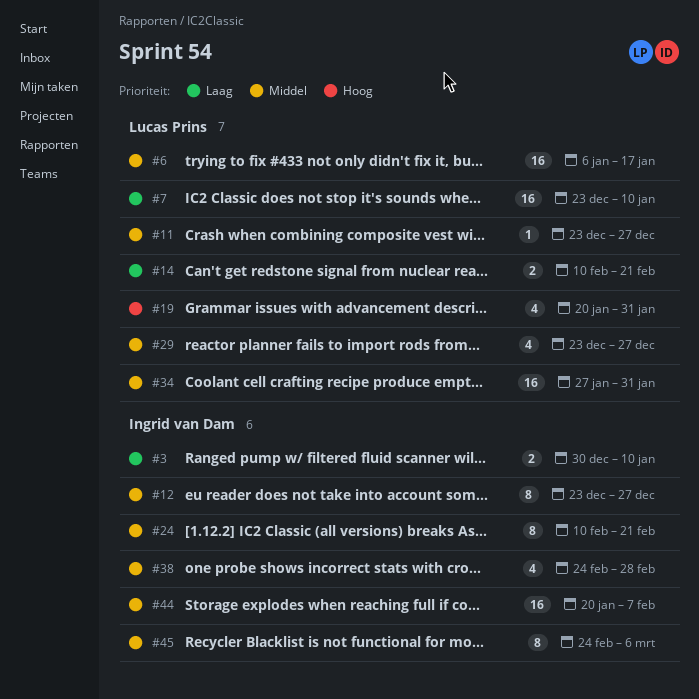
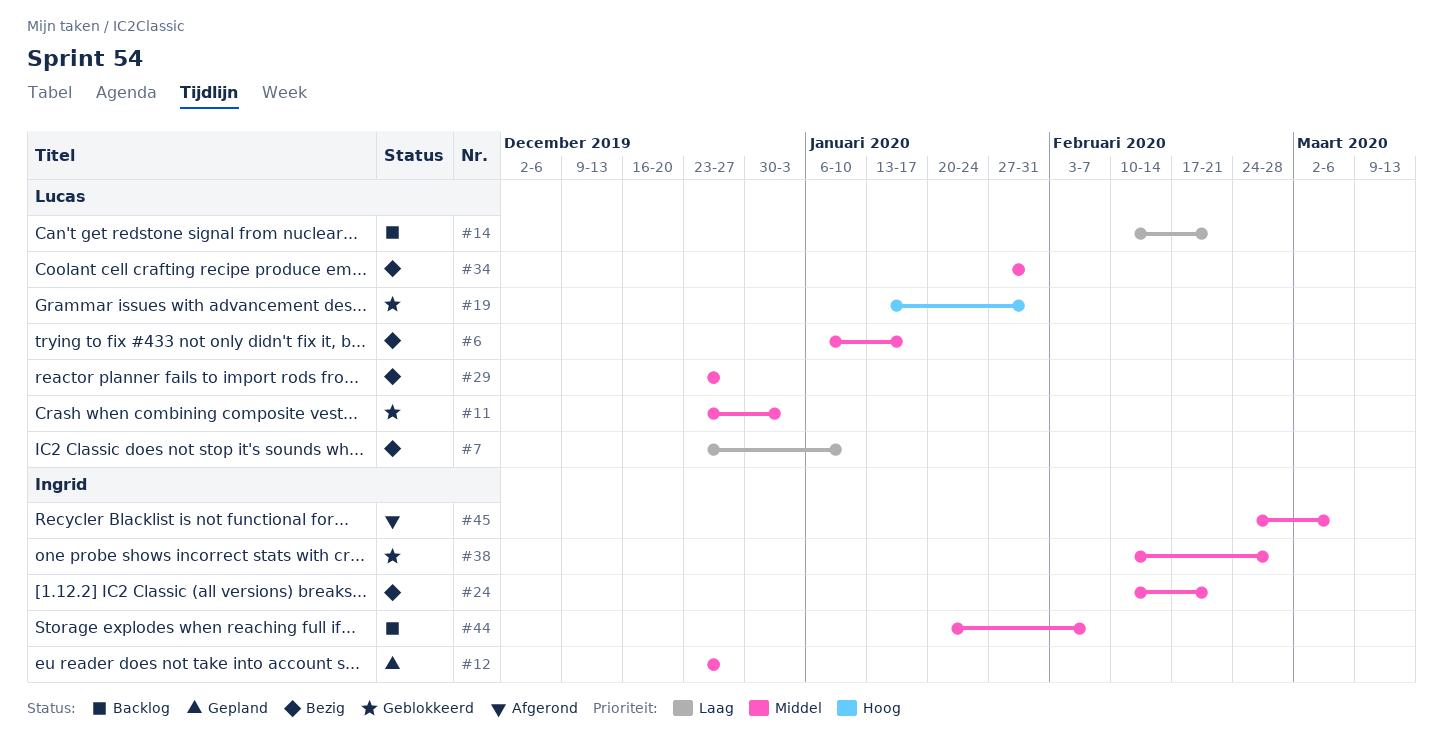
#3: present -> none
#11, due: Dec 27 -> Jan 3
#19, start: Jan 20 -> Jan 13
#38, start: Feb 24 -> Feb 10

